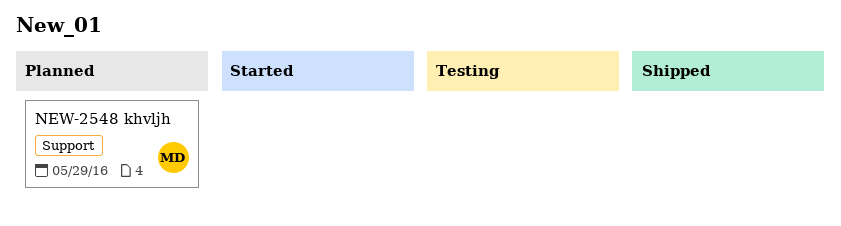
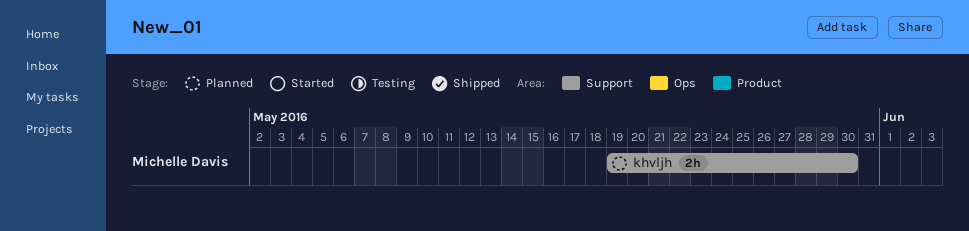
khvljh, due: May 29 -> May 30

